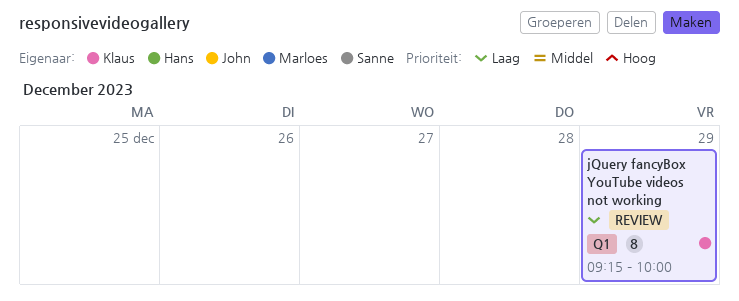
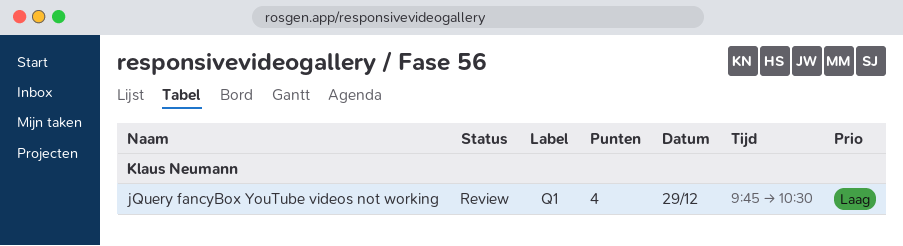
jQuery fancyBox YouTube videos not working, estimate: 8 -> 4
jQuery fancyBox YouTube videos not working, begins: 09:15 -> 09:45
jQuery fancyBox YouTube videos not working, ends: 10:00 -> 10:30

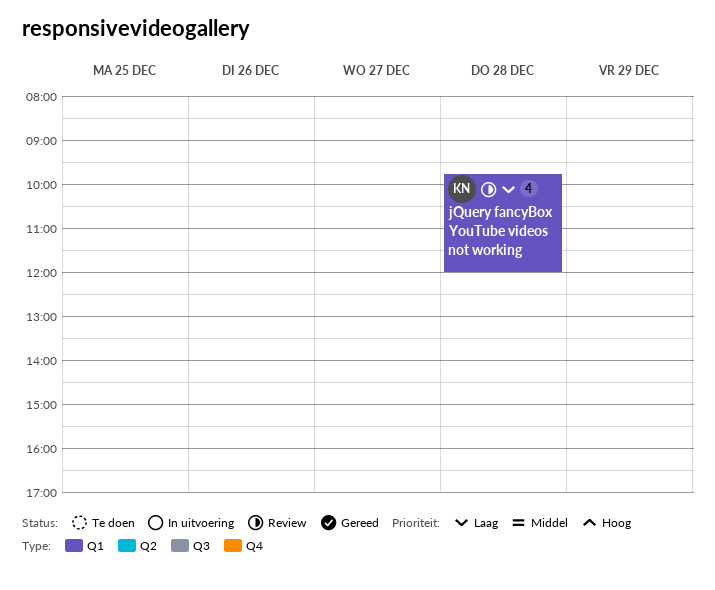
jQuery fancyBox YouTube videos not working, day: Dec 29 -> Dec 28
jQuery fancyBox YouTube videos not working, ends: 10:30 -> 12:00

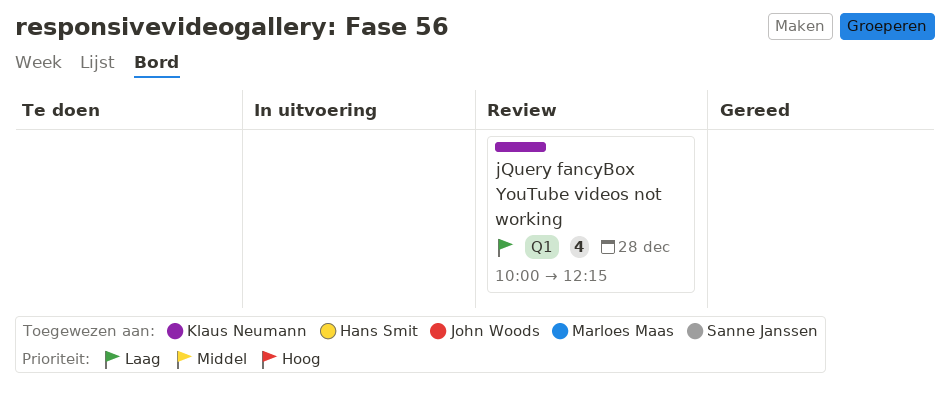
jQuery fancyBox YouTube videos not working, begins: 09:45 -> 10:00
jQuery fancyBox YouTube videos not working, ends: 12:00 -> 12:15

